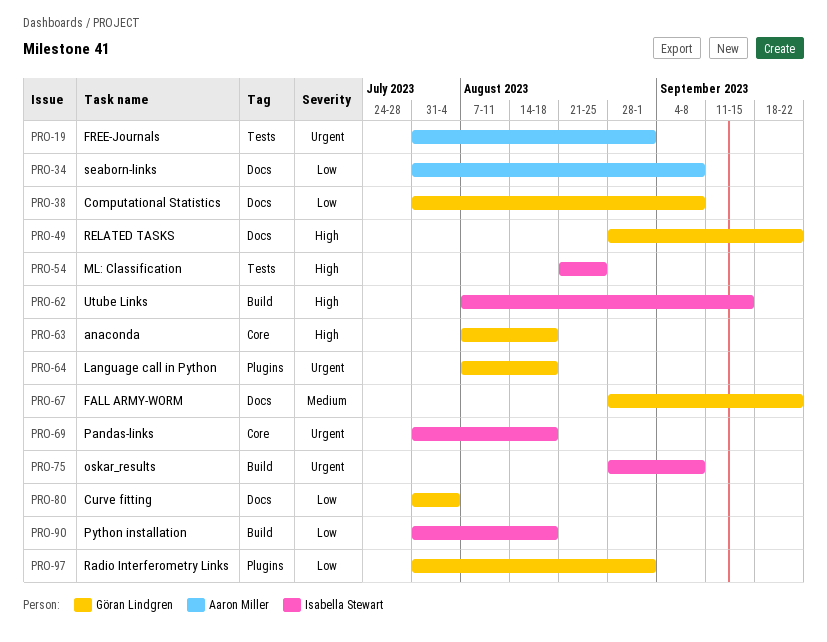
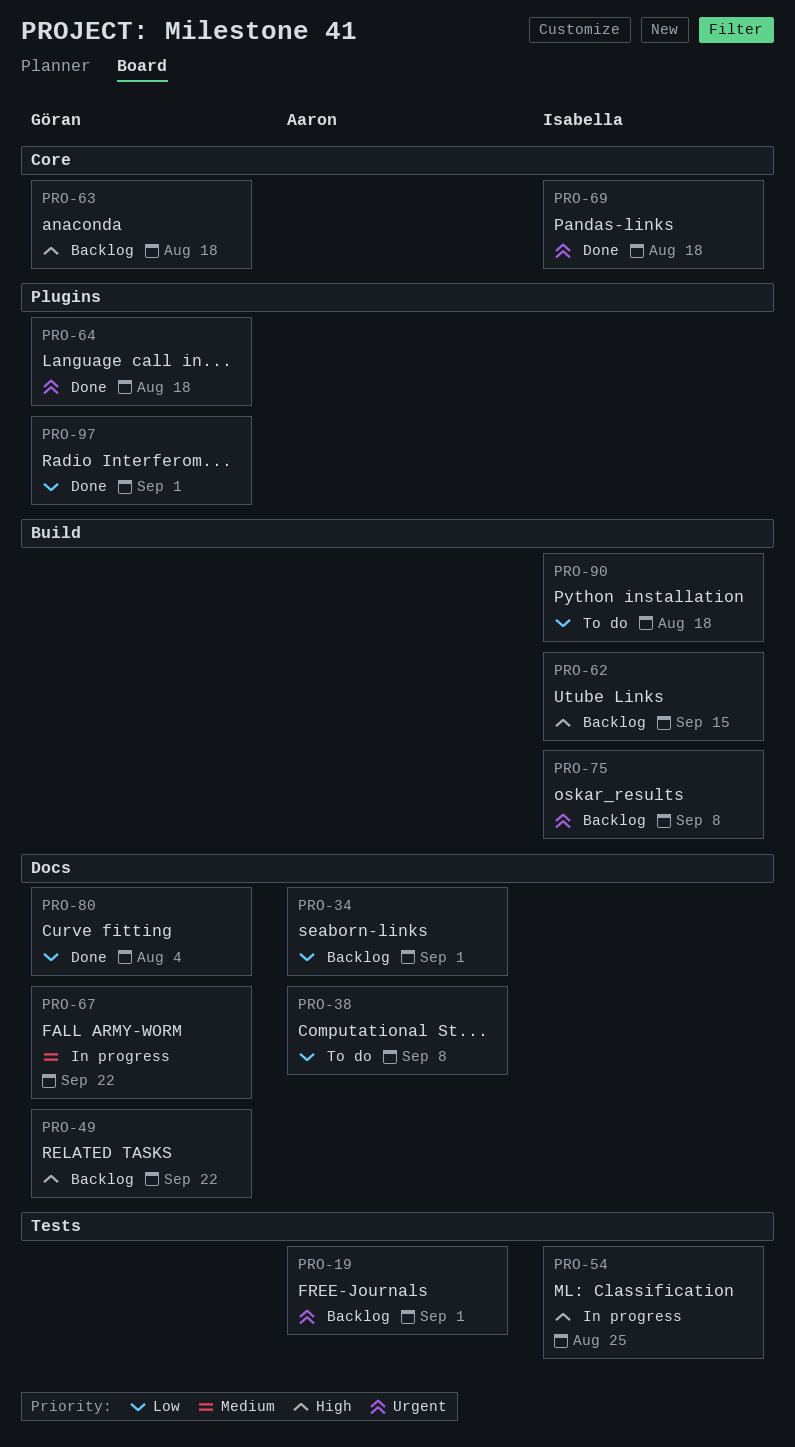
PRO-34, due: Sep 8 -> Sep 1
PRO-38, owner: Göran Lindgren -> Aaron Miller

